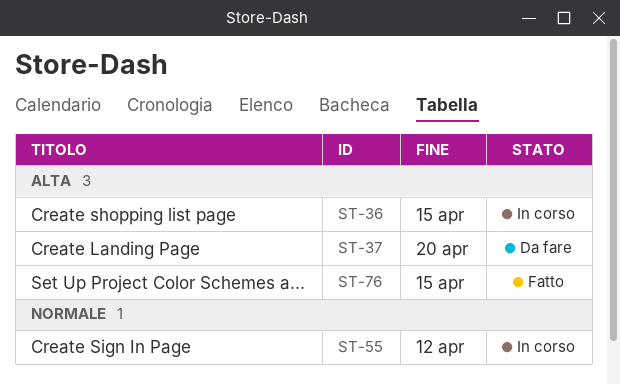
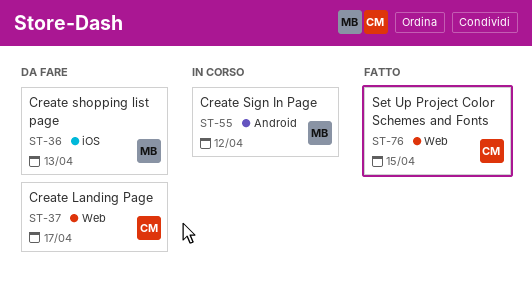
ST-36, status: In corso -> Da fare
ST-36, due: Apr 15 -> Apr 13
ST-37, due: Apr 20 -> Apr 17

